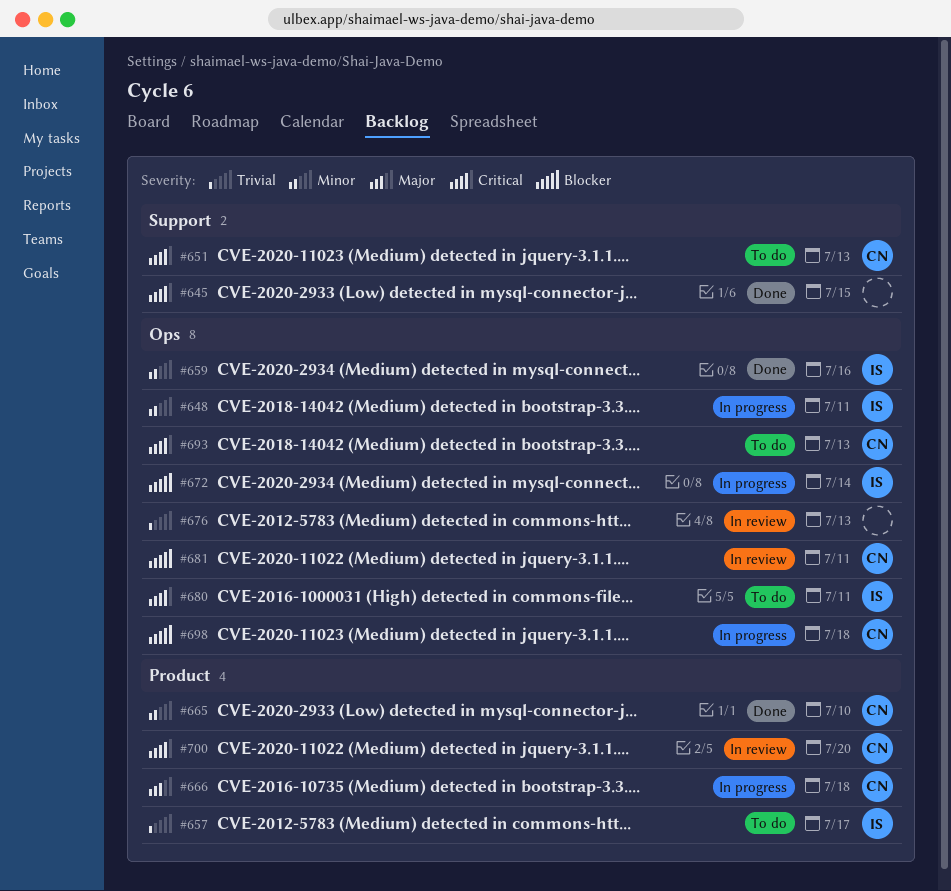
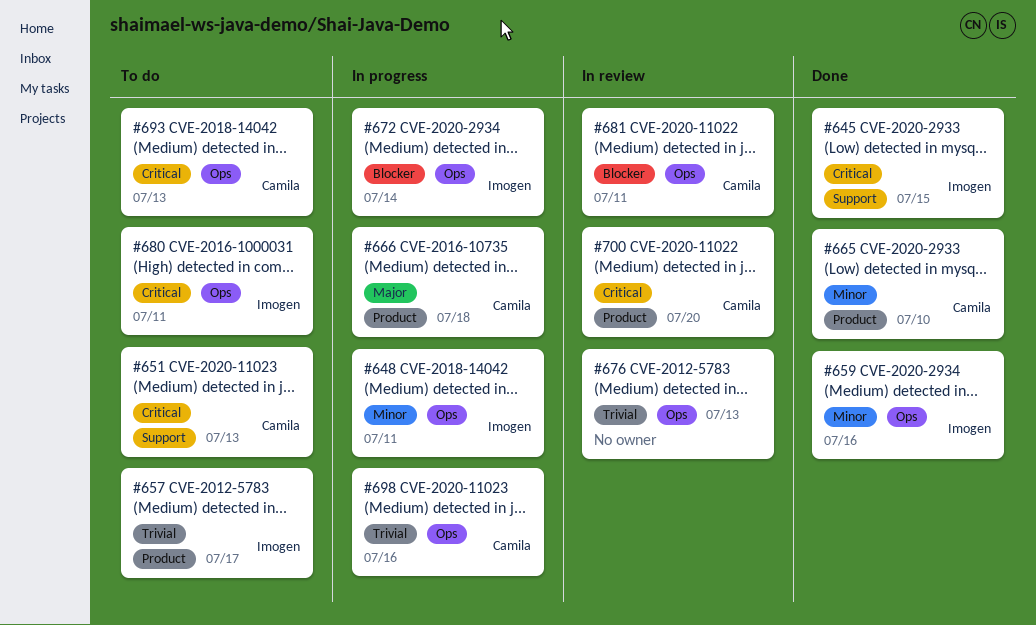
#645, owner: none -> Imogen
#698, priority: Blocker -> Trivial
#698, due: Jul 18 -> Jul 16

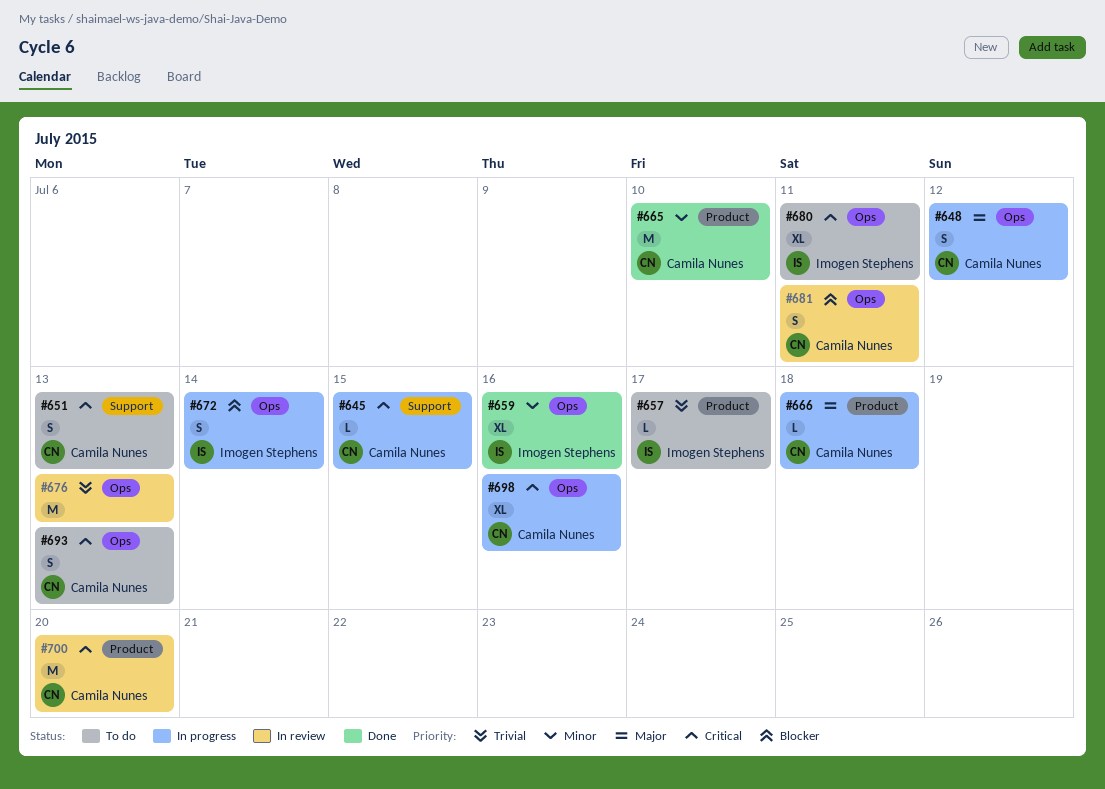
#645, status: Done -> In progress
#645, owner: Imogen Stephens -> Camila Nunes
#648, owner: Imogen Stephens -> Camila Nunes
#648, priority: Minor -> Major
#648, due: Jul 11 -> Jul 12
#698, priority: Trivial -> Critical

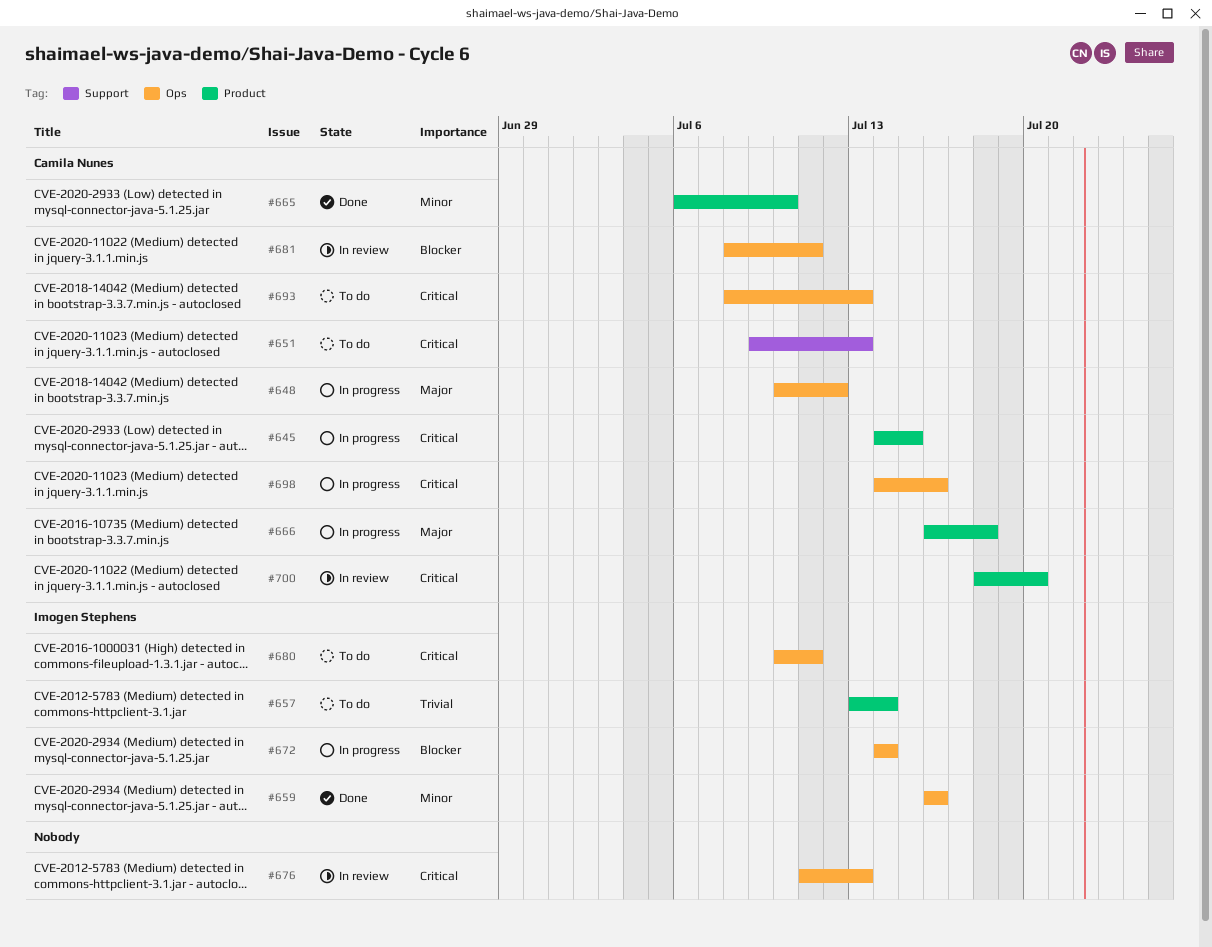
#645, label: Support -> Product
#657, due: Jul 17 -> Jul 14
#676, priority: Trivial -> Critical

